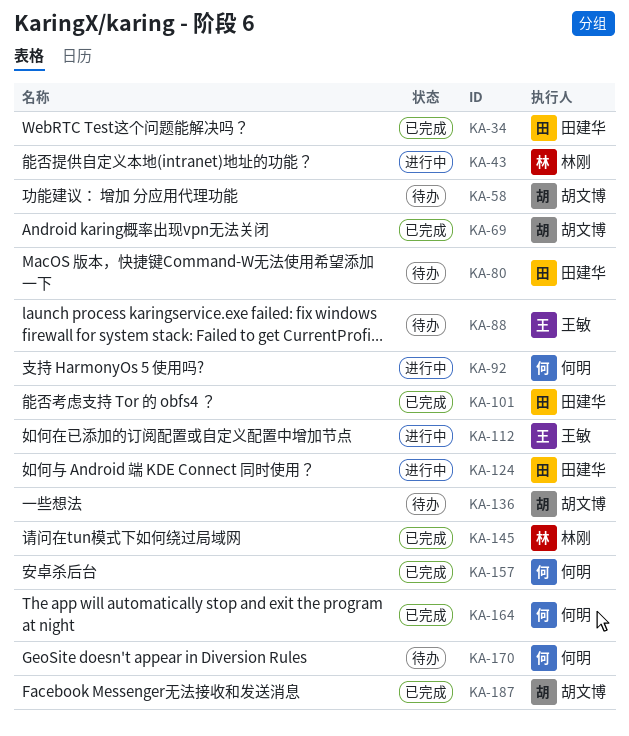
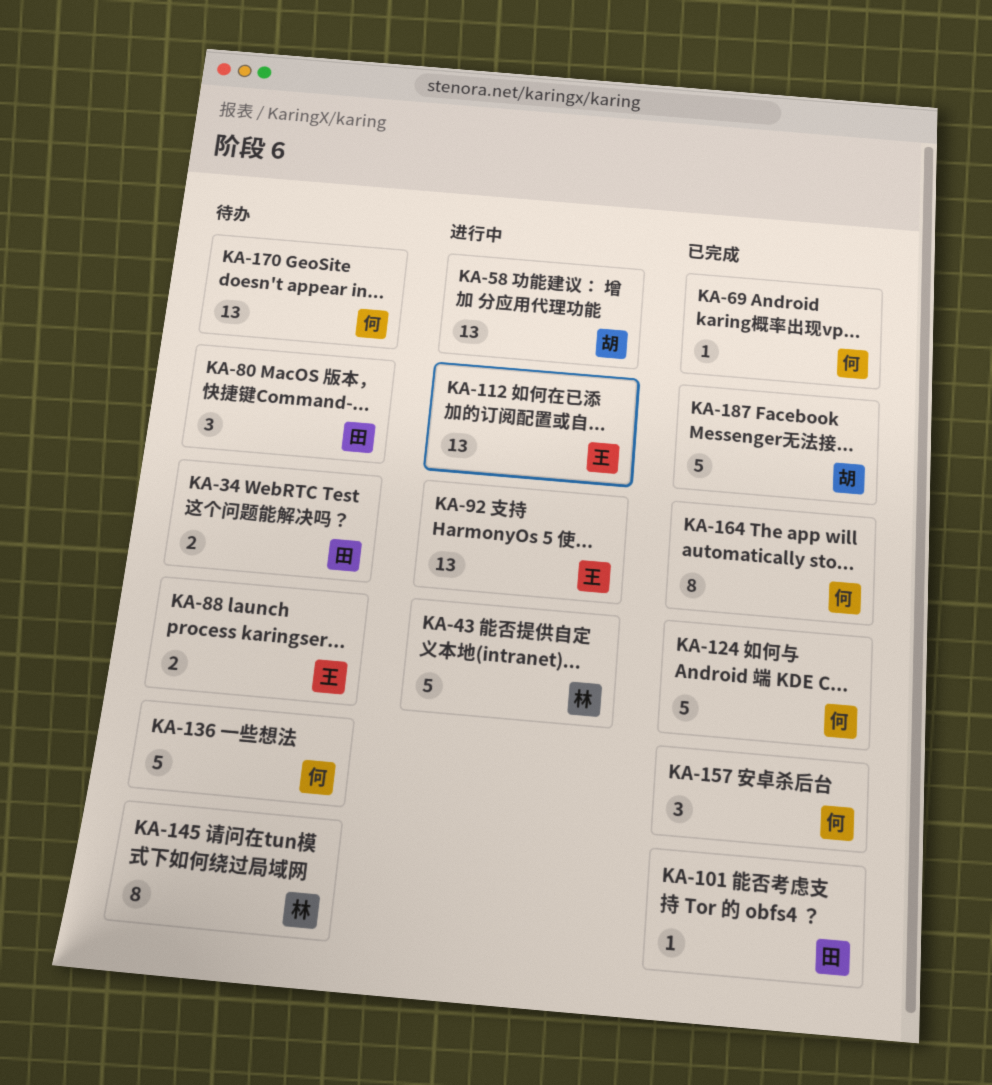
KA-34, status: 已完成 -> 待办
KA-58, status: 待办 -> 进行中
KA-69, owner: 胡文博 -> 何明
KA-92, owner: 何明 -> 王敏
KA-124, status: 进行中 -> 已完成
KA-124, owner: 田建华 -> 何明
KA-136, owner: 胡文博 -> 何明
KA-145, status: 已完成 -> 待办

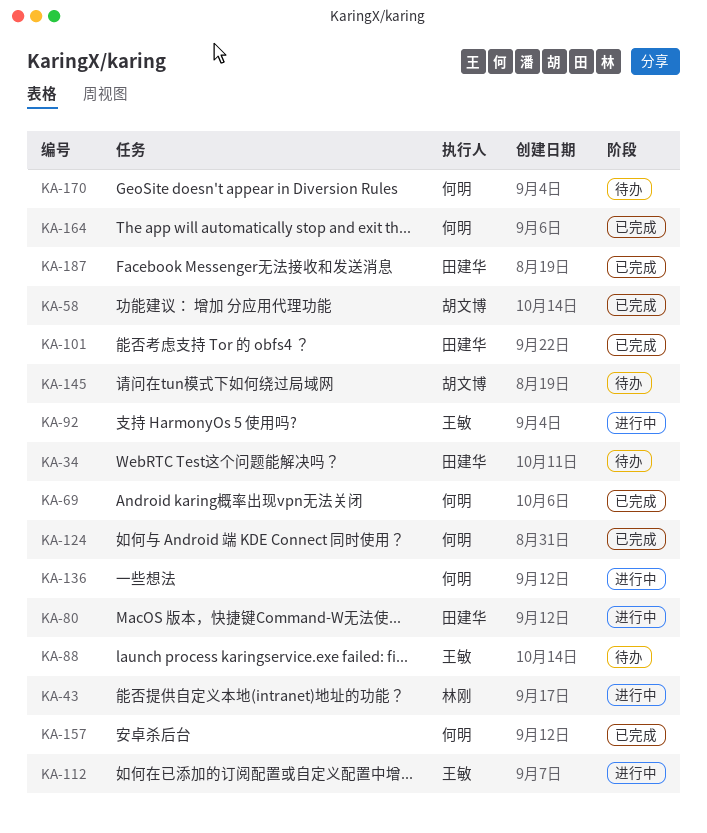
KA-58, status: 进行中 -> 已完成
KA-80, status: 待办 -> 进行中
KA-136, status: 待办 -> 进行中
KA-145, owner: 林刚 -> 胡文博
KA-187, owner: 胡文博 -> 田建华

